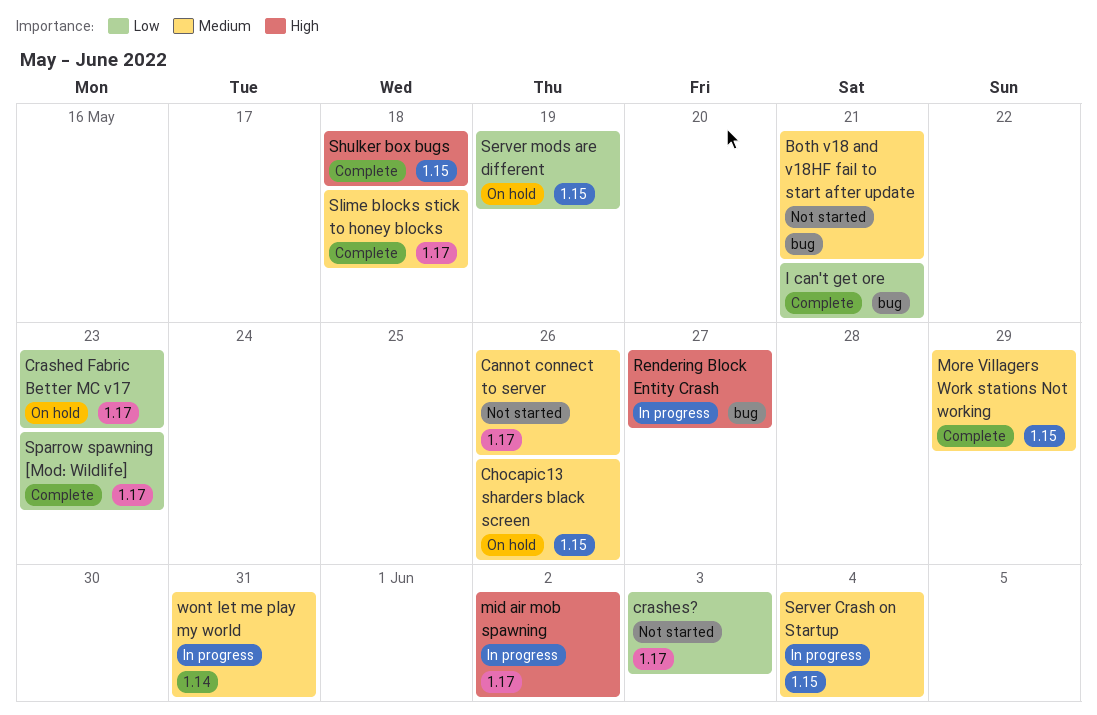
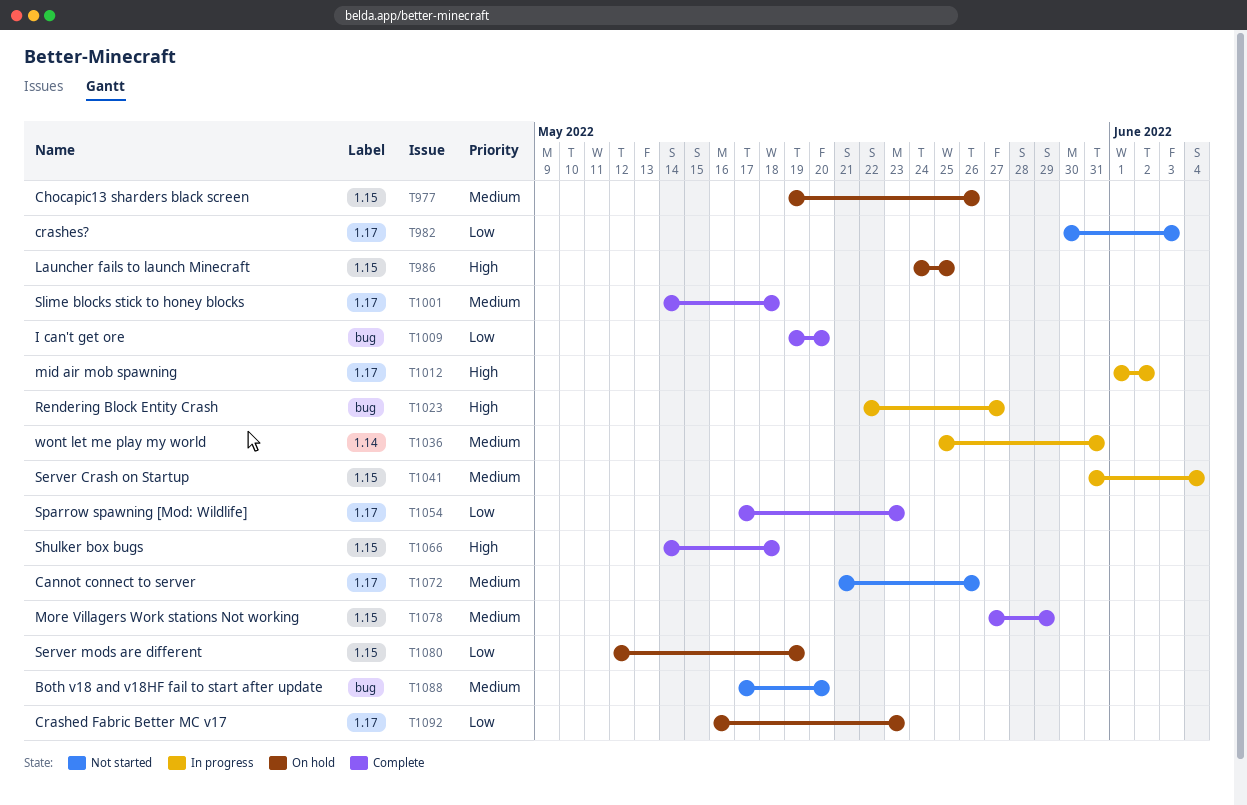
Both v18 and v18HF fail to start after update, due: May 21 -> May 20
I can't get ore, due: May 21 -> May 20
Launcher fails to launch Minecraft: none -> present

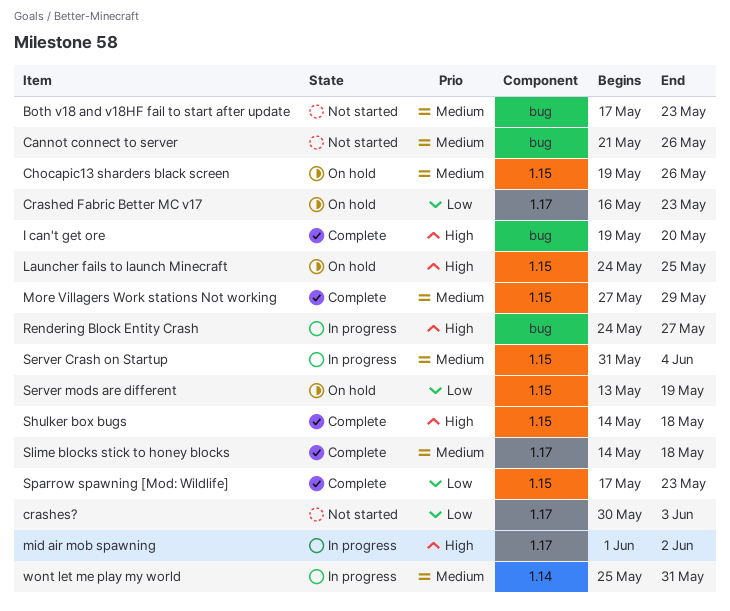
Both v18 and v18HF fail to start after update, due: May 20 -> May 23
Cannot connect to server, label: 1.17 -> bug
I can't get ore, priority: Low -> High
Rendering Block Entity Crash, start: May 22 -> May 24
Server mods are different, start: May 12 -> May 13
Sparrow spawning [Mod: Wildlife], label: 1.17 -> 1.15

